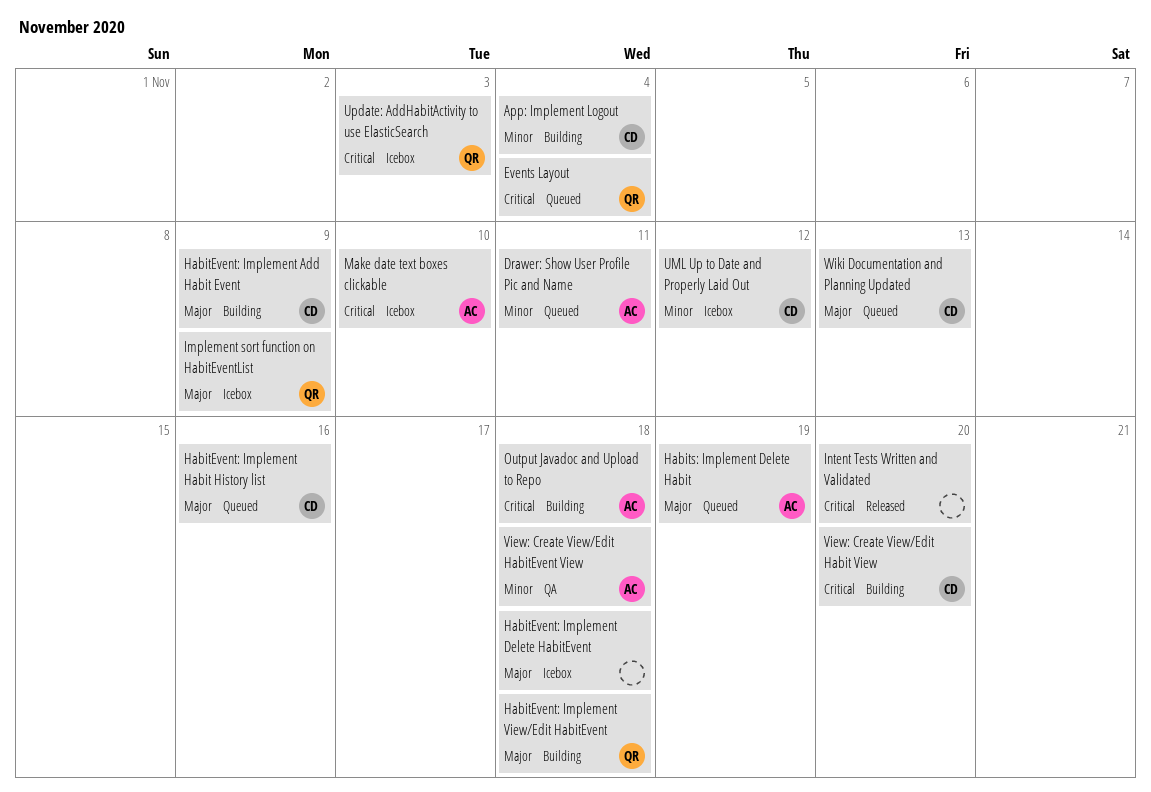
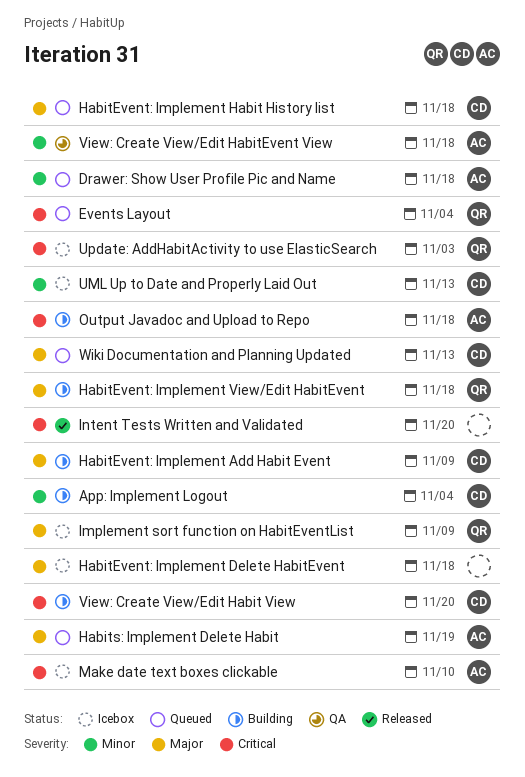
Drawer: Show User Profile Pic and Name, due: Nov 11 -> Nov 18
HabitEvent: Implement Habit History list, due: Nov 16 -> Nov 18
UML Up to Date and Properly Laid Out, due: Nov 12 -> Nov 13

